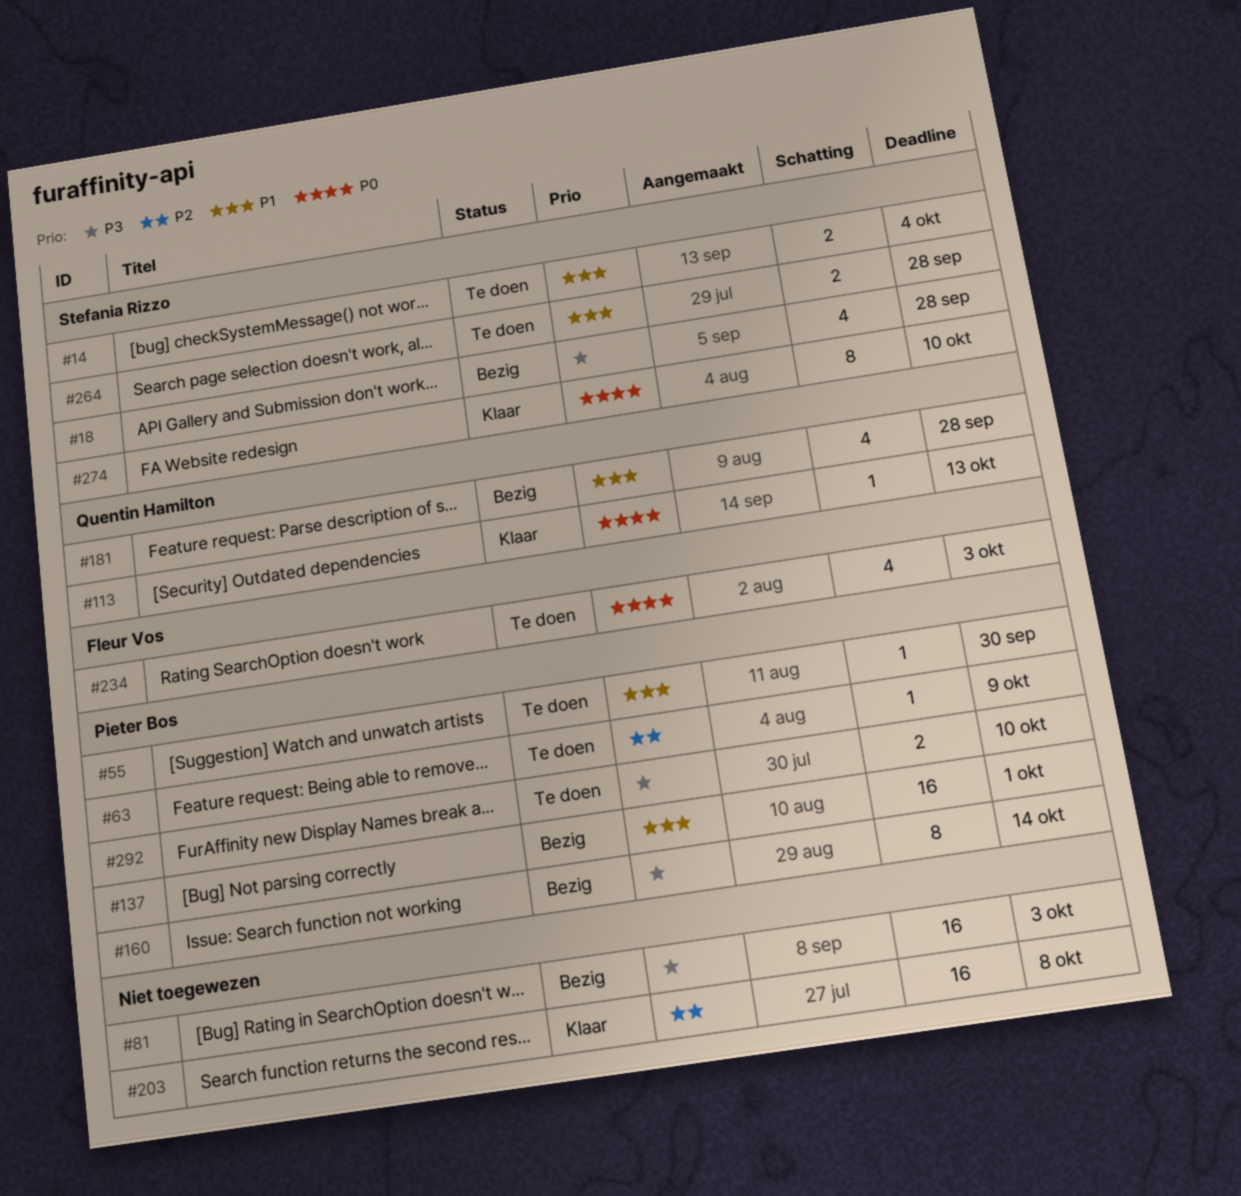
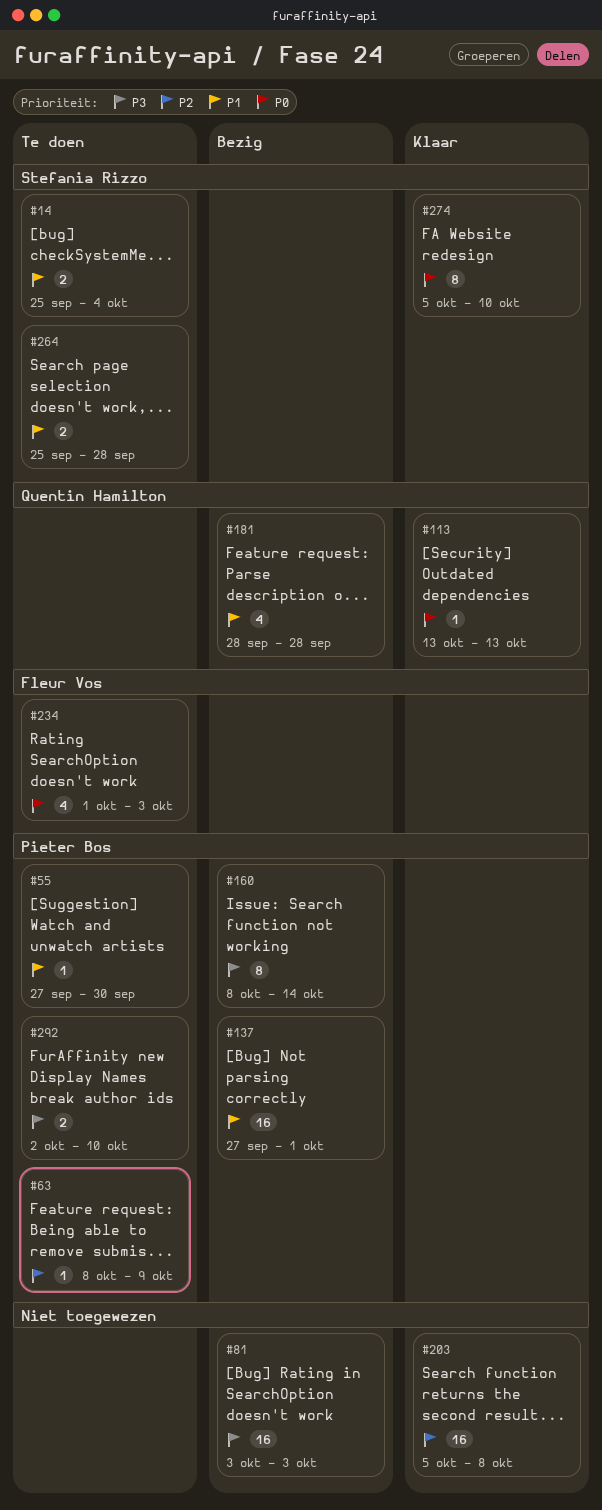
#18: present -> none

